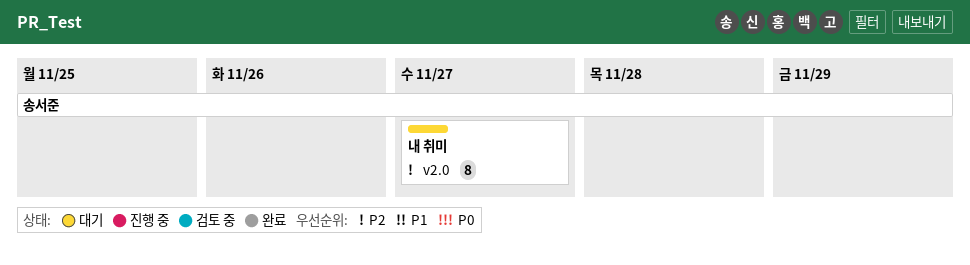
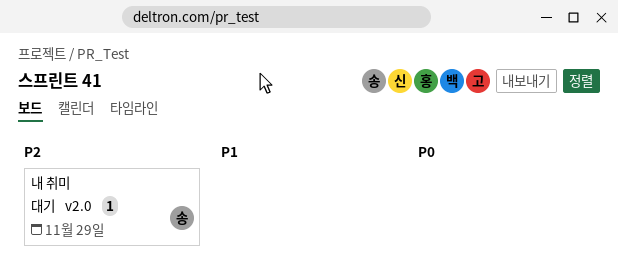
내 취미, estimate: 8 -> 1
내 취미, due: Nov 27 -> Nov 29

